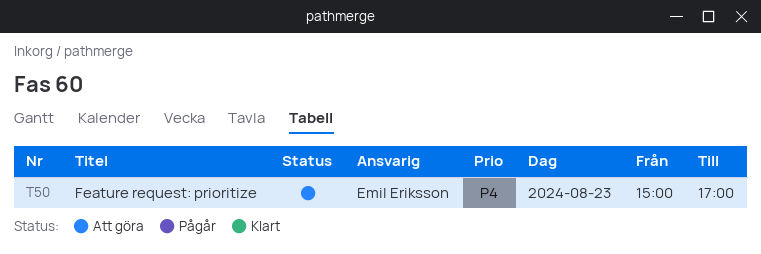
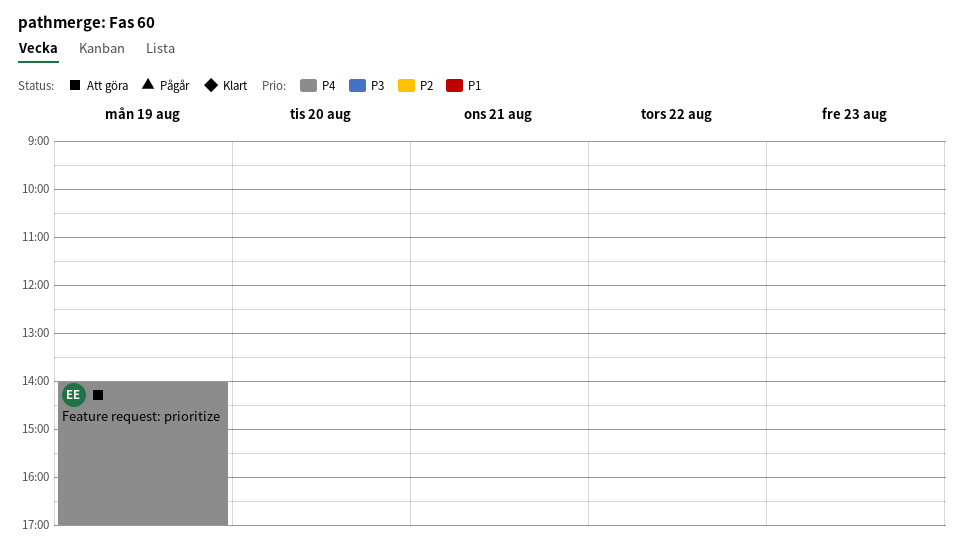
Feature request: prioritize, day: Aug 23 -> Aug 19
Feature request: prioritize, begins: 15:00 -> 14:00

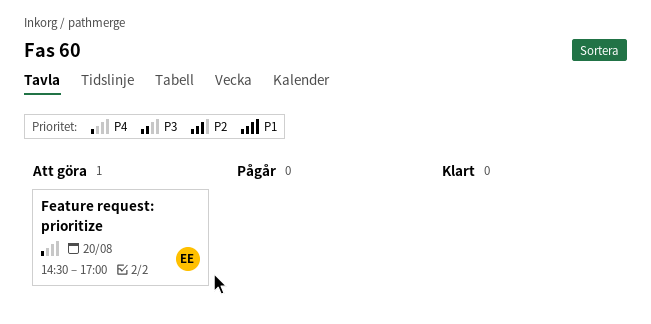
Feature request: prioritize, day: Aug 19 -> Aug 20
Feature request: prioritize, begins: 14:00 -> 14:30

